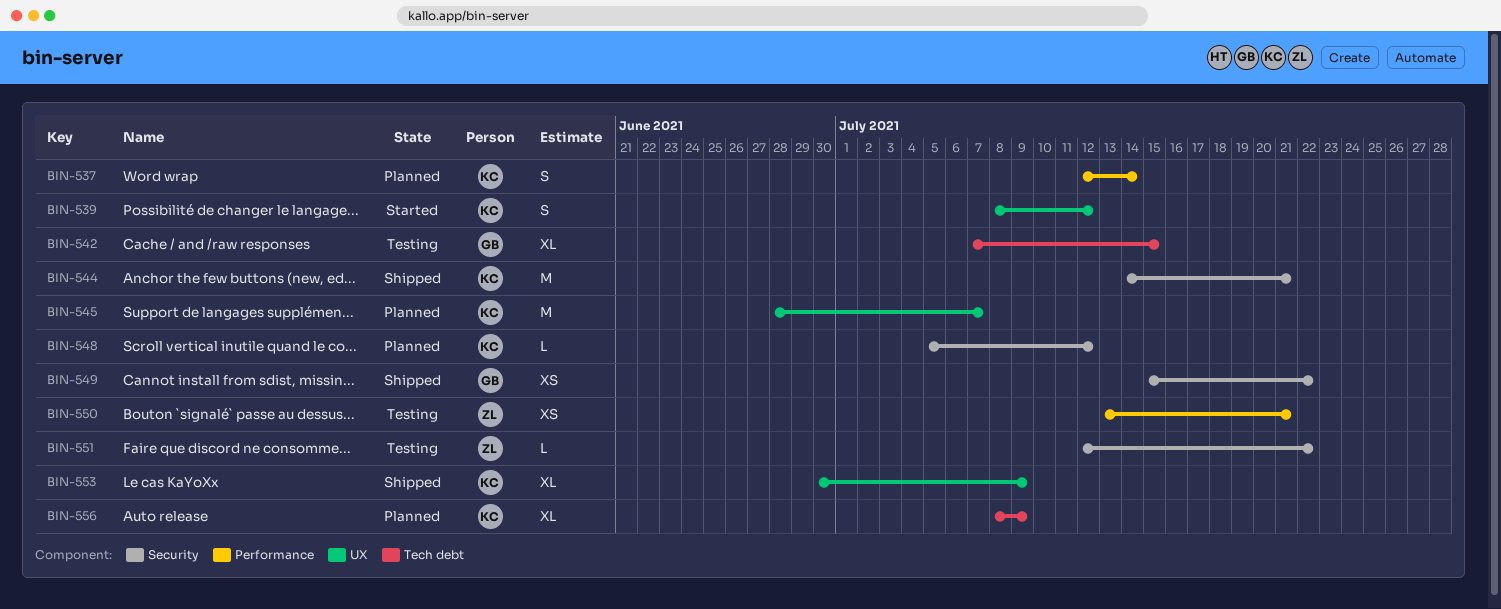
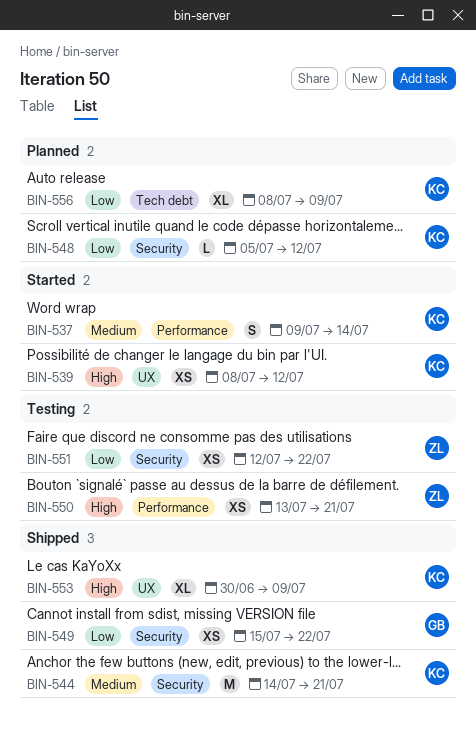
BIN-537, status: Planned -> Started
BIN-537, start: Jul 12 -> Jul 9
BIN-539, estimate: S -> XS
BIN-542: present -> none
BIN-545: present -> none
BIN-551, estimate: L -> XS

